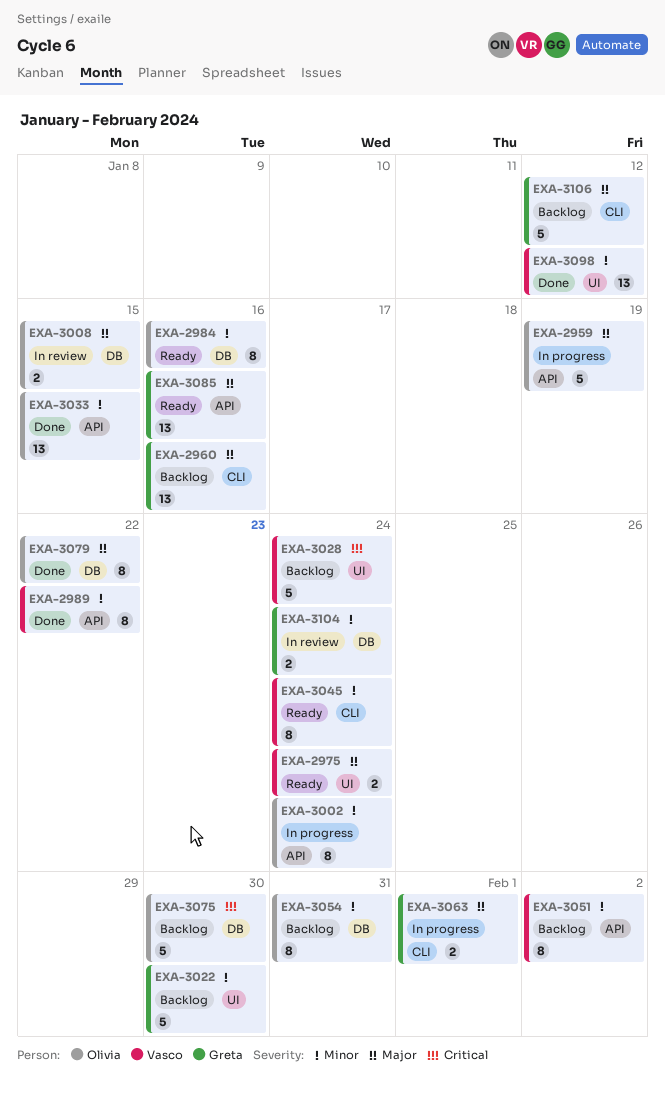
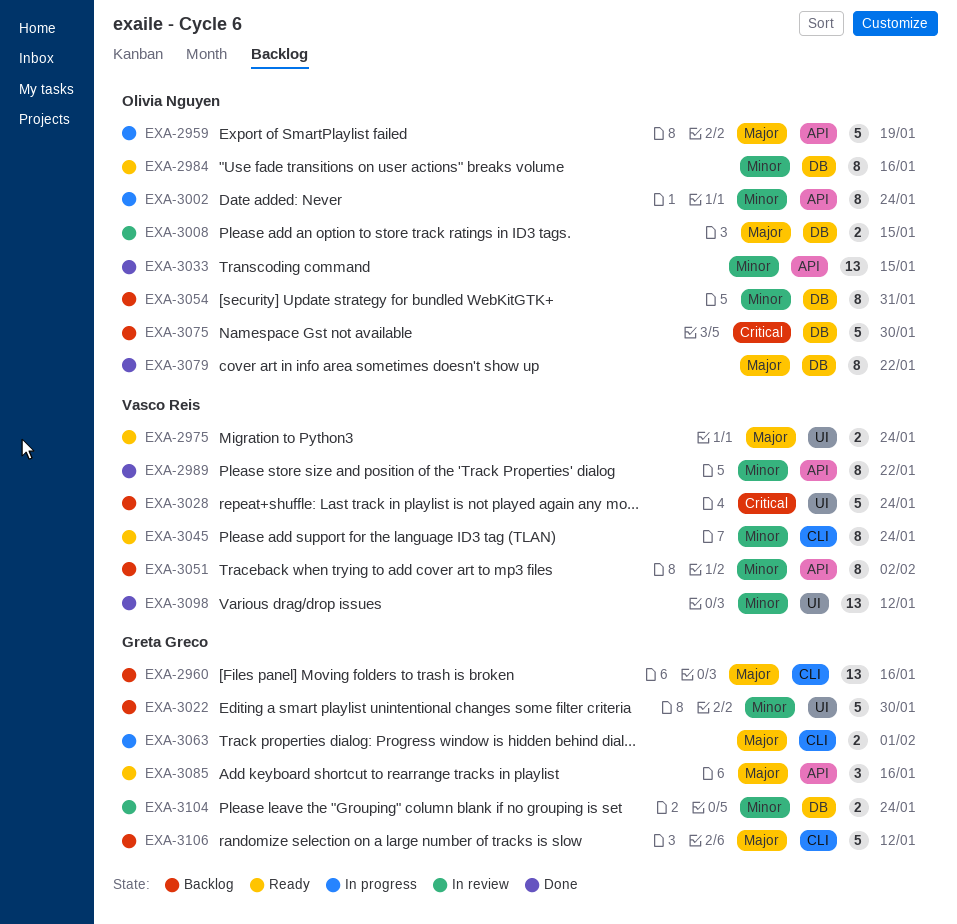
EXA-3085, estimate: 13 -> 3

